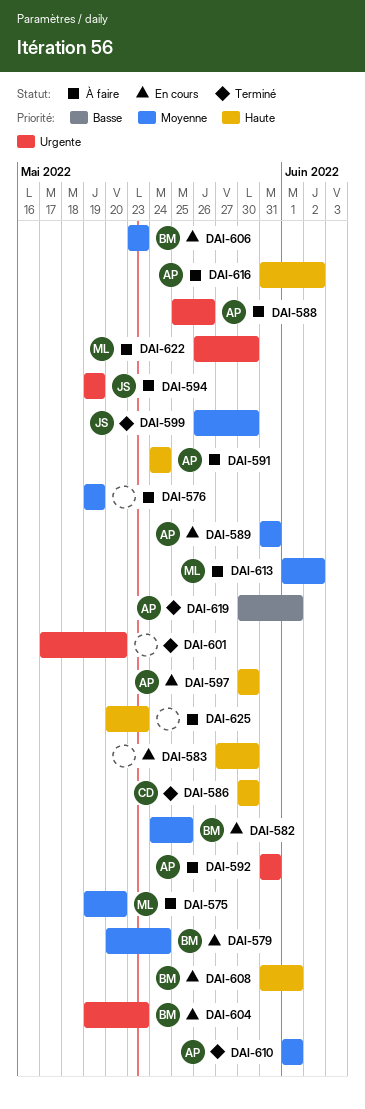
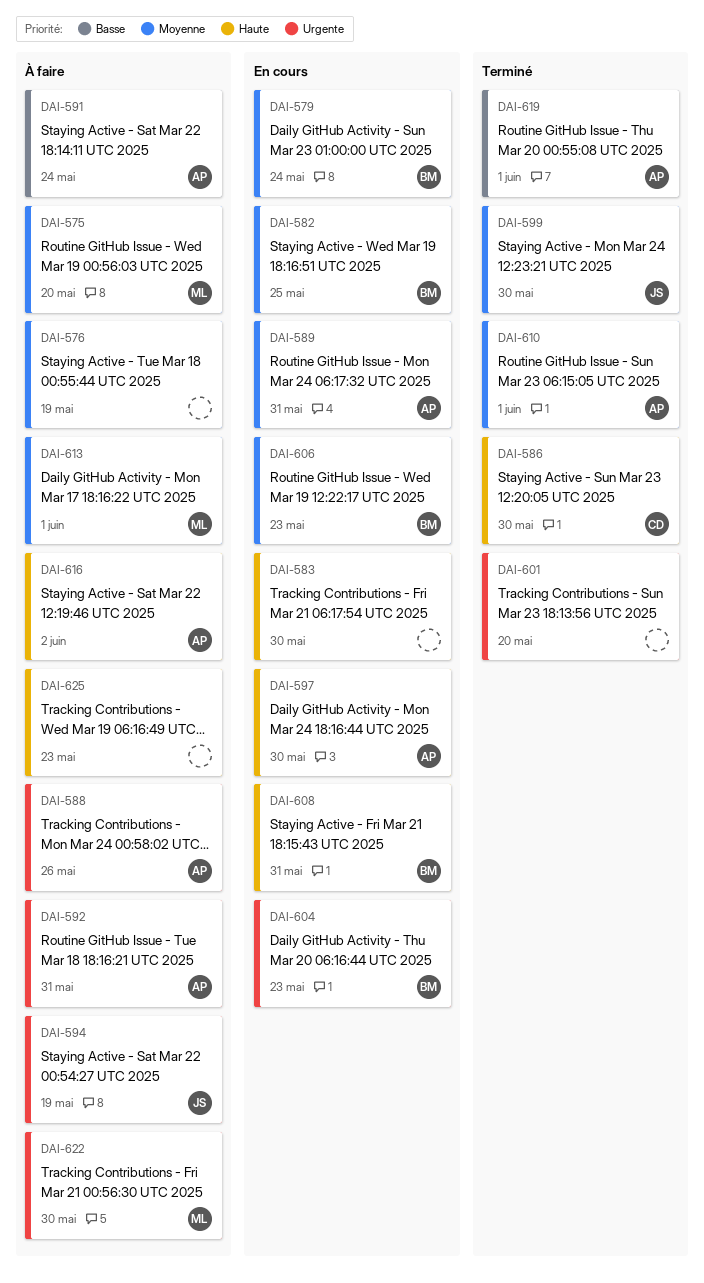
DAI-591, priority: Haute -> Basse
DAI-608, due: Jun 1 -> May 31
DAI-613, due: Jun 2 -> Jun 1

